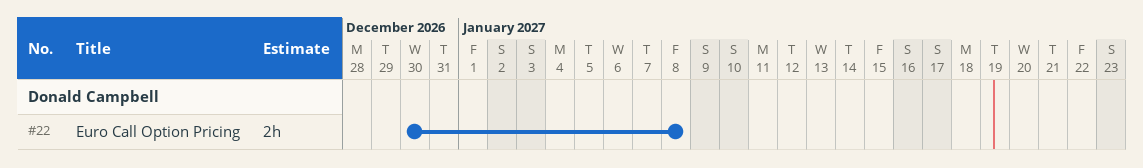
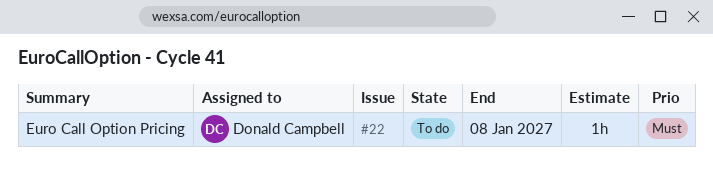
#22, estimate: 2h -> 1h

